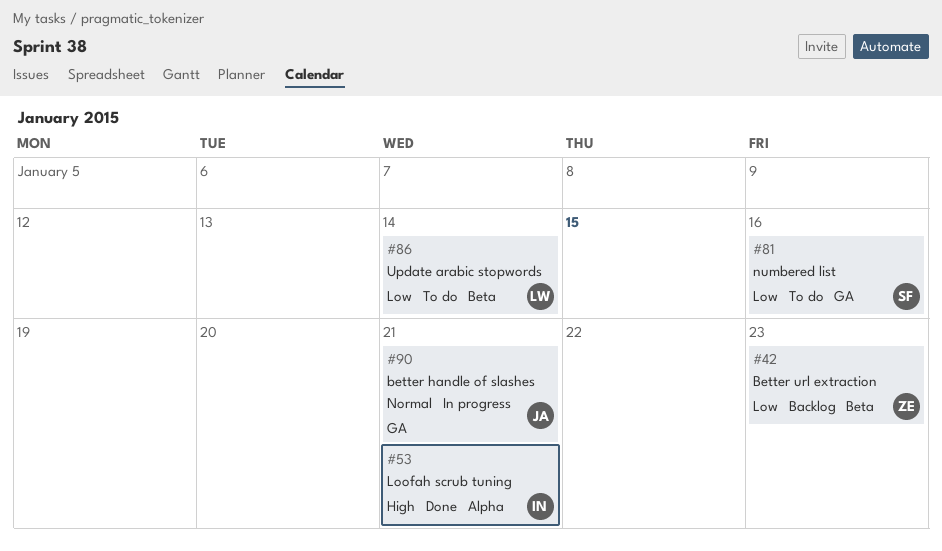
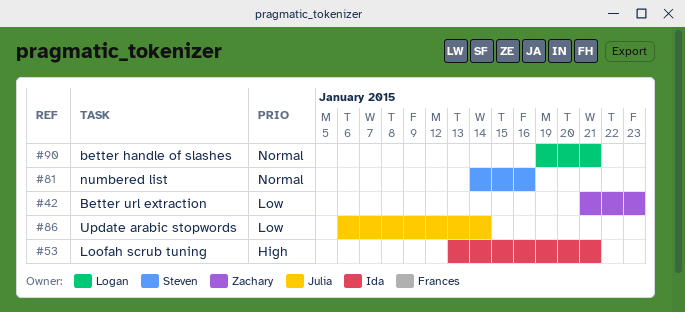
#81, priority: Low -> Normal
#86, owner: Logan -> Julia
#90, owner: Julia -> Logan

